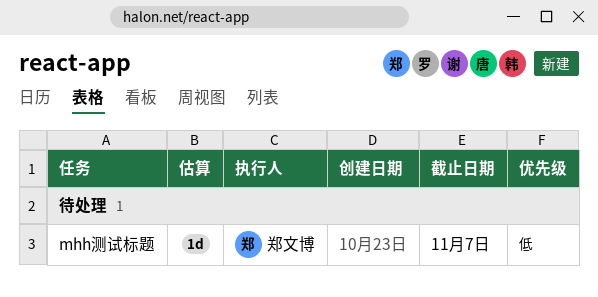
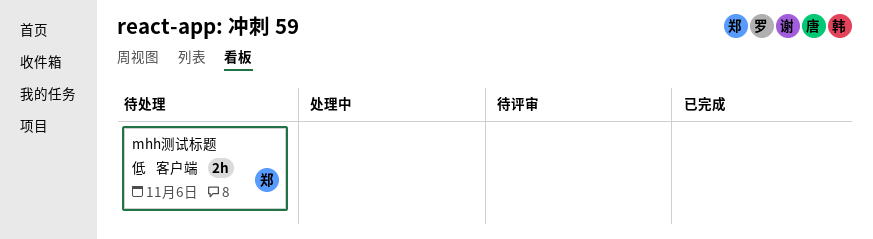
mhh测试标题, estimate: 1d -> 2h
mhh测试标题, due: Nov 7 -> Nov 6

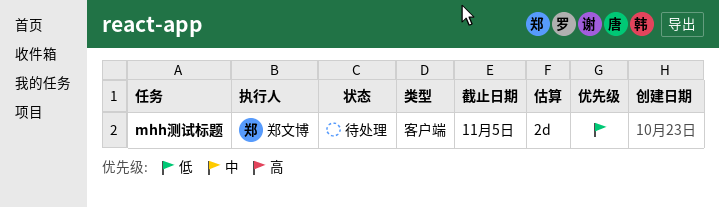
mhh测试标题, estimate: 2h -> 2d
mhh测试标题, due: Nov 6 -> Nov 5

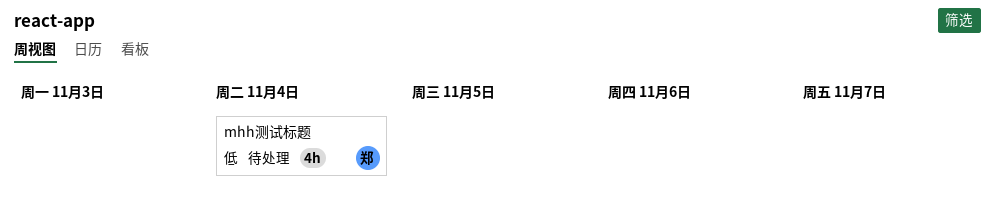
mhh测试标题, estimate: 2d -> 4h
mhh测试标题, due: Nov 5 -> Nov 4

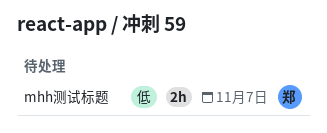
mhh测试标题, estimate: 4h -> 2h
mhh测试标题, due: Nov 4 -> Nov 7

